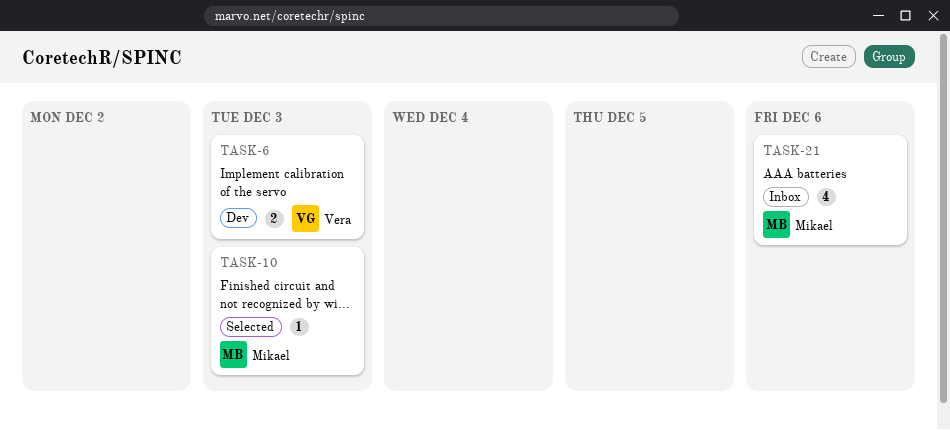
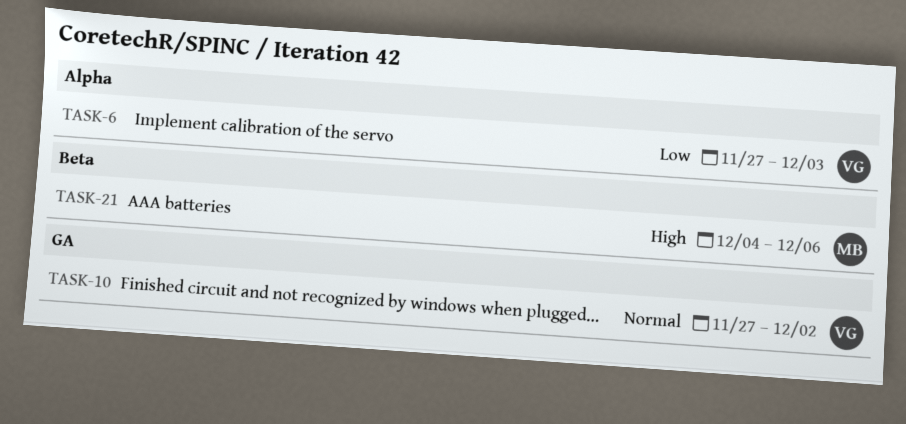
TASK-10, owner: Mikael -> Vera
TASK-10, due: Dec 3 -> Dec 2

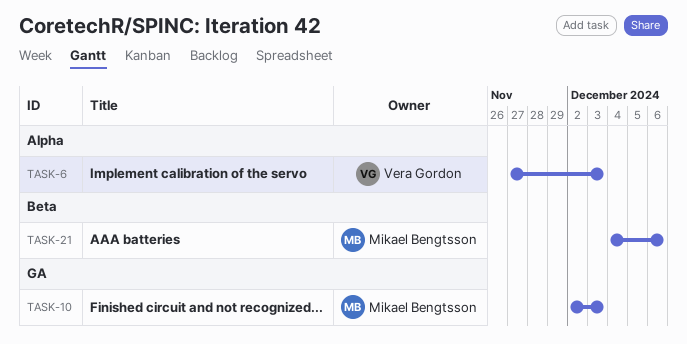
TASK-10, owner: Vera Gordon -> Mikael Bengtsson
TASK-10, start: Nov 27 -> Dec 2
TASK-10, due: Dec 2 -> Dec 3

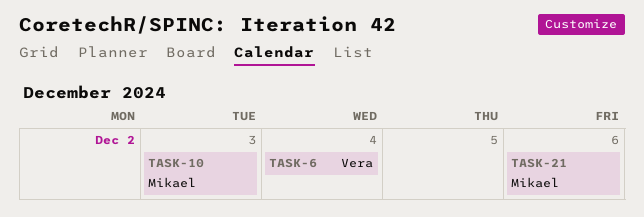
TASK-6, due: Dec 3 -> Dec 4

